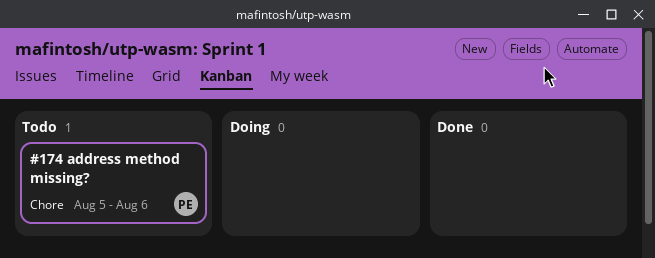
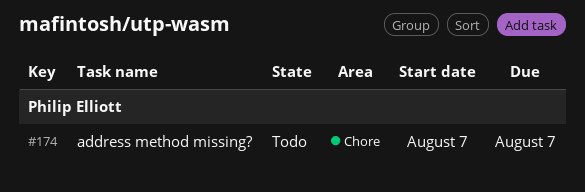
#174, start: Aug 5 -> Aug 7
#174, due: Aug 6 -> Aug 7

